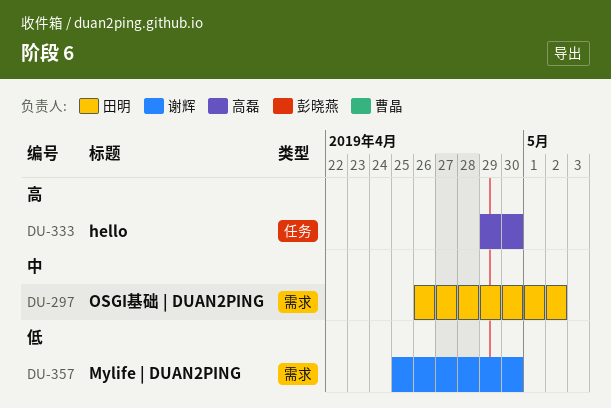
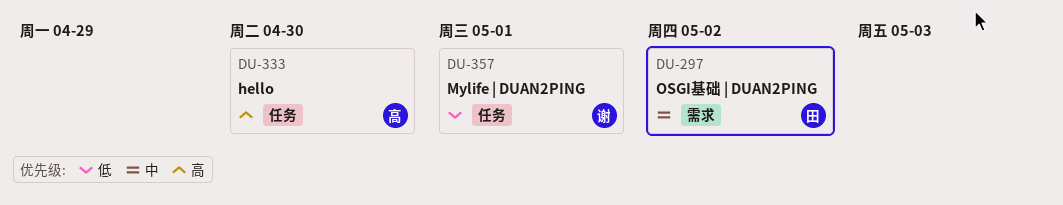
DU-357, label: 需求 -> 任务
DU-357, due: Apr 30 -> May 1

